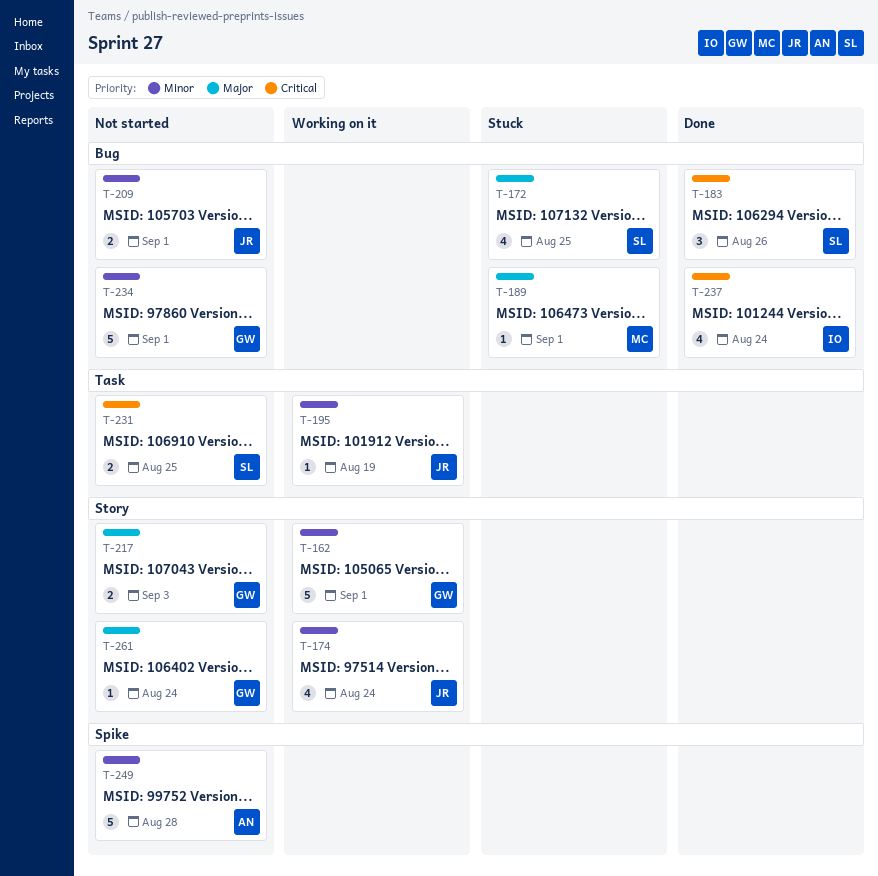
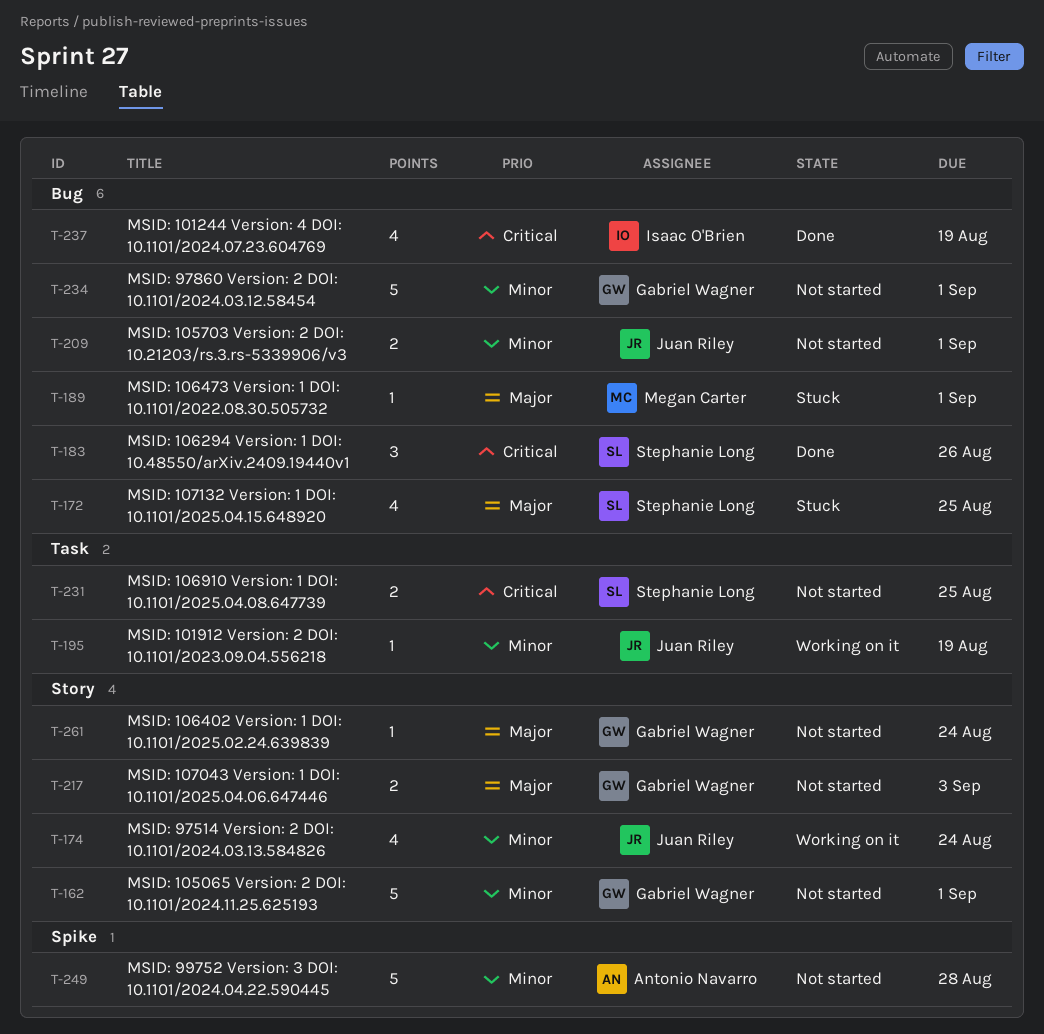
T-162, status: Working on it -> Not started
T-237, due: Aug 24 -> Aug 19

